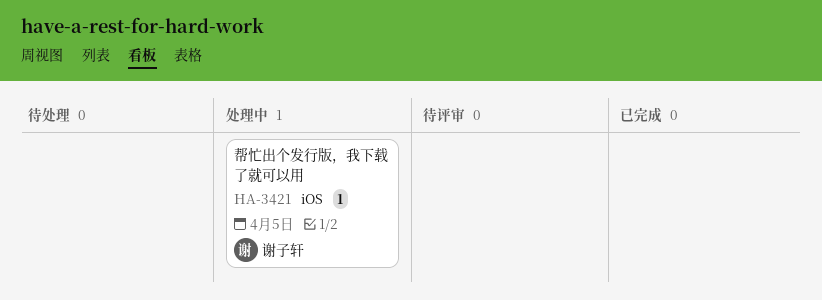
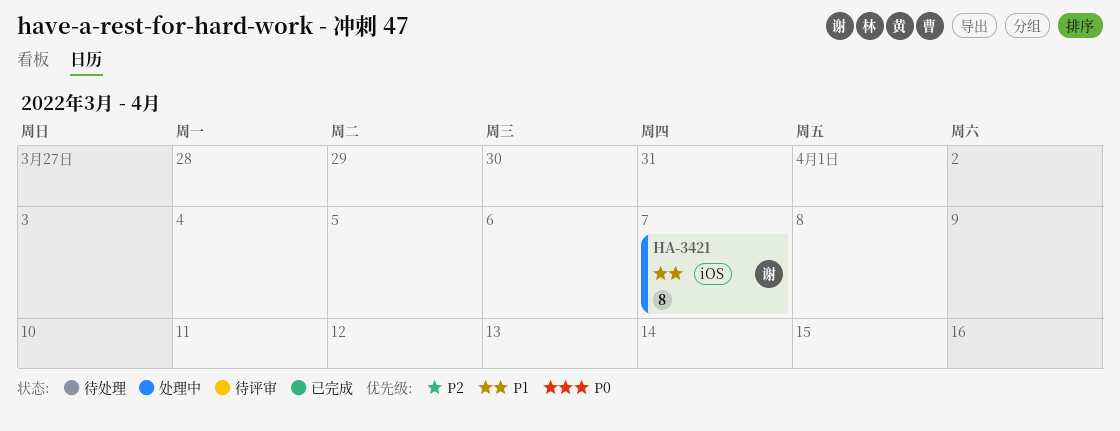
HA-3421, estimate: 1 -> 8
HA-3421, due: Apr 5 -> Apr 7

